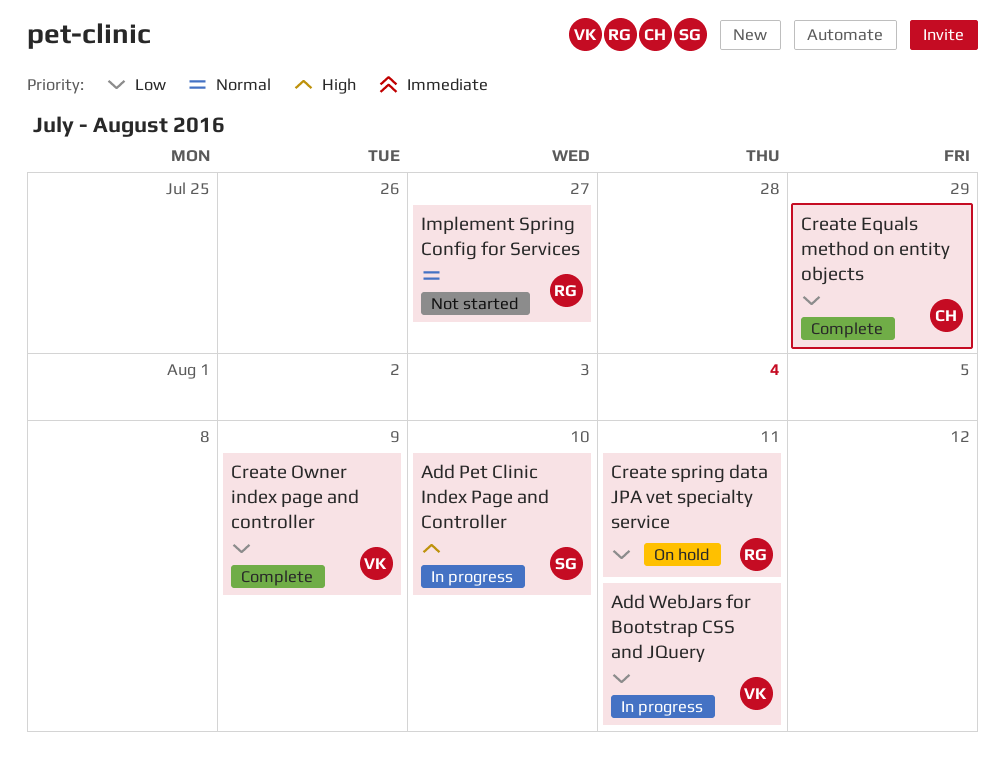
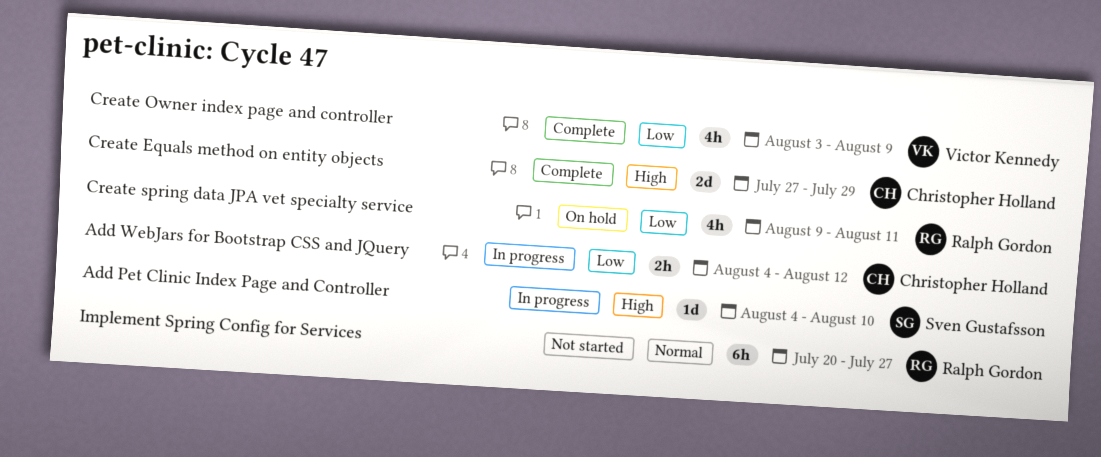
Add WebJars for Bootstrap CSS and JQuery, owner: Victor Kennedy -> Christopher Holland
Add WebJars for Bootstrap CSS and JQuery, due: Aug 11 -> Aug 12
Create Equals method on entity objects, priority: Low -> High

